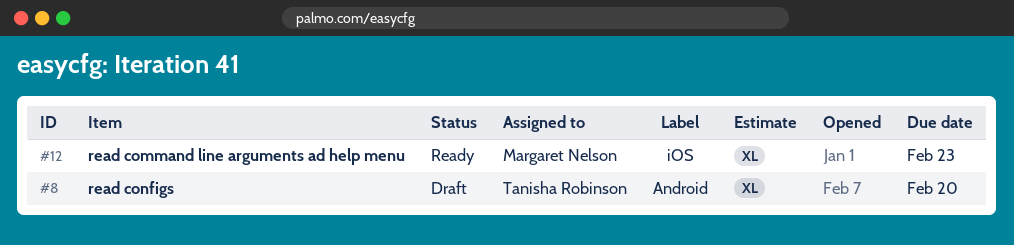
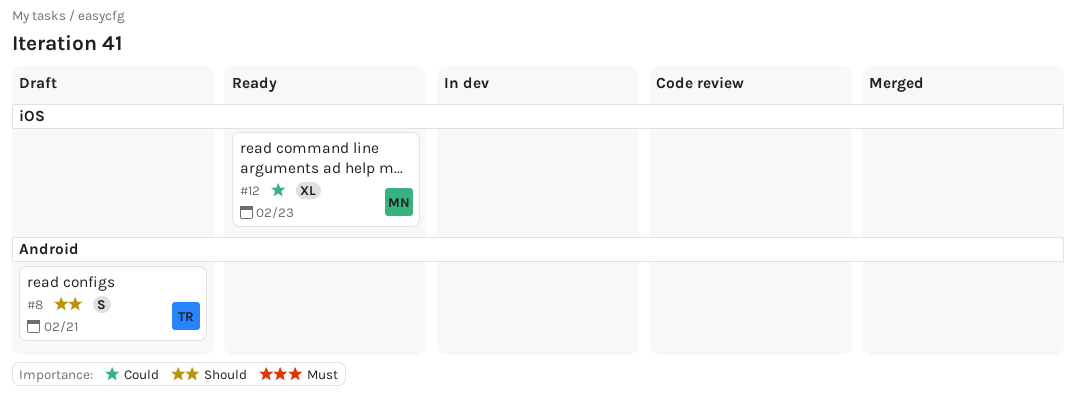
#8, estimate: XL -> S
#8, due: Feb 20 -> Feb 21

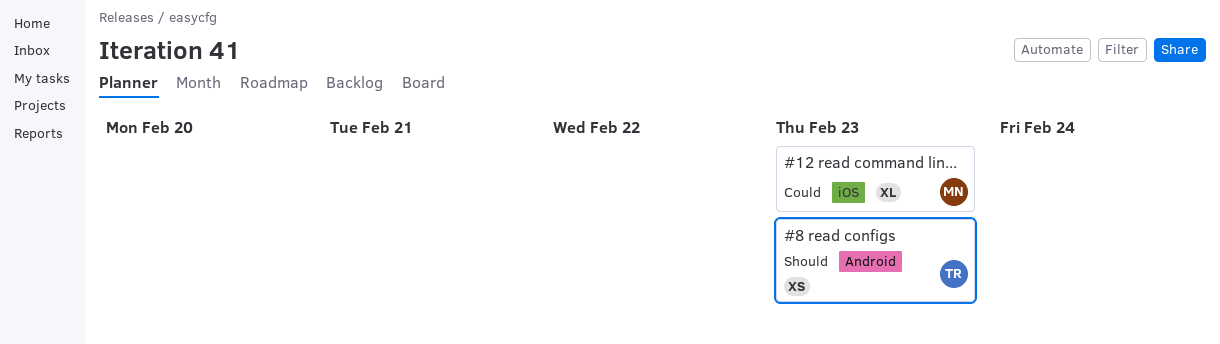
#8, estimate: S -> XS
#8, due: Feb 21 -> Feb 23

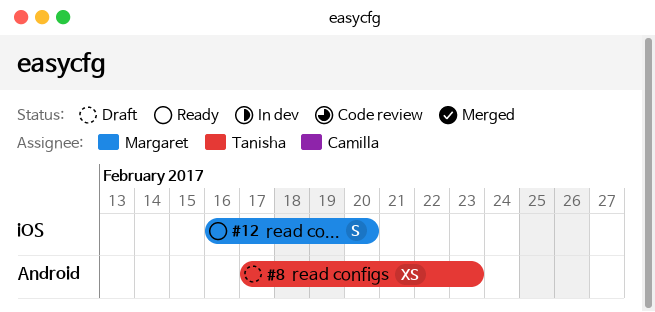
#12, estimate: XL -> S
#12, due: Feb 23 -> Feb 20

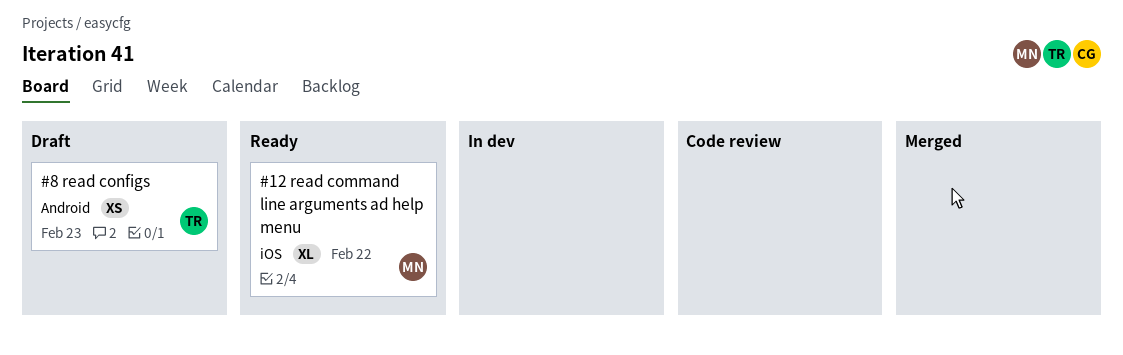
#12, estimate: S -> XL
#12, due: Feb 20 -> Feb 22

